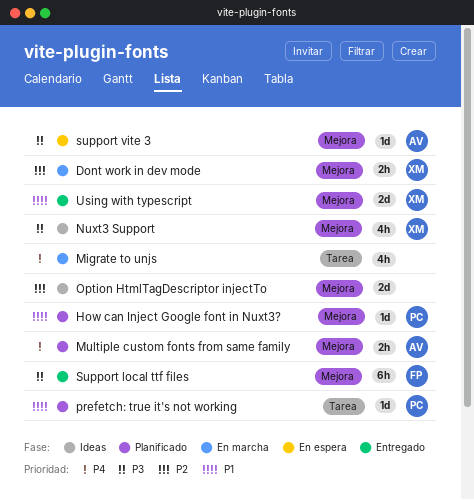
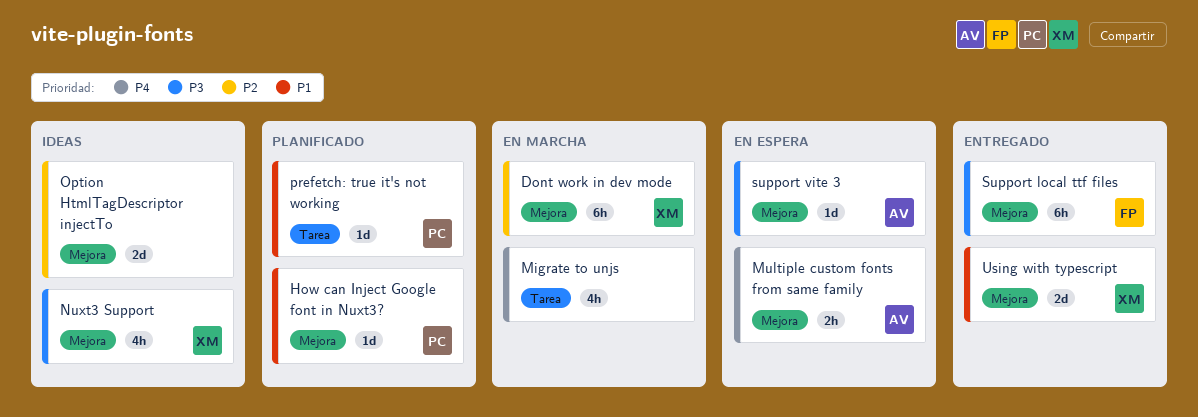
Dont work in dev mode, estimate: 2h -> 6h
Multiple custom fonts from same family, status: Planificado -> En espera

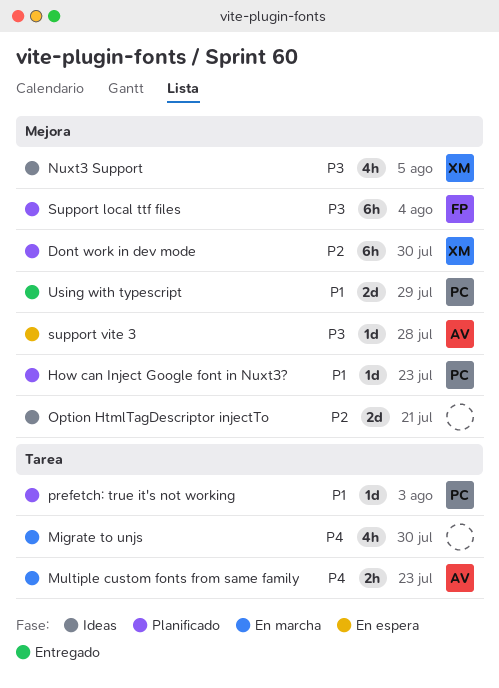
Dont work in dev mode, status: En marcha -> Planificado
Multiple custom fonts from same family, status: En espera -> En marcha
Multiple custom fonts from same family, label: Mejora -> Tarea
Support local ttf files, status: Entregado -> Planificado
Using with typescript, owner: XM -> PC

